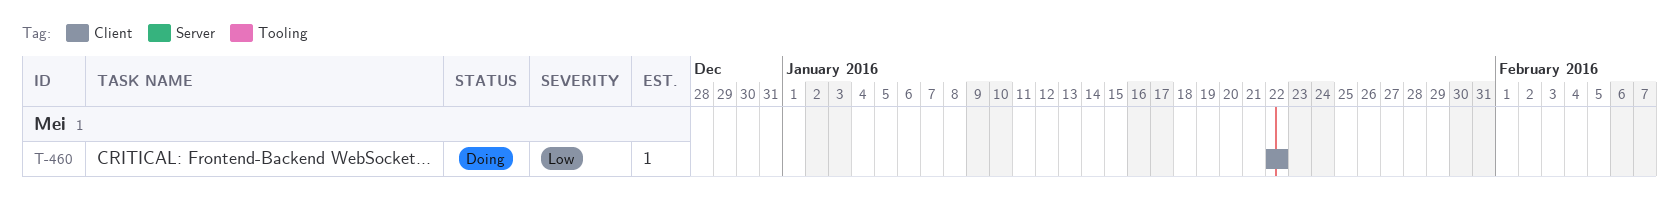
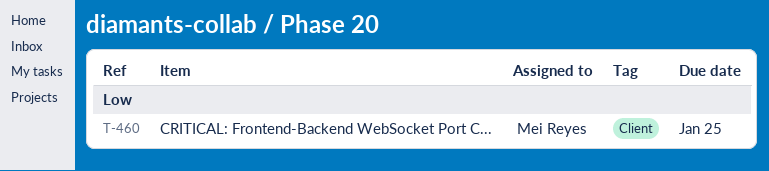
T-460, due: Jan 22 -> Jan 25

